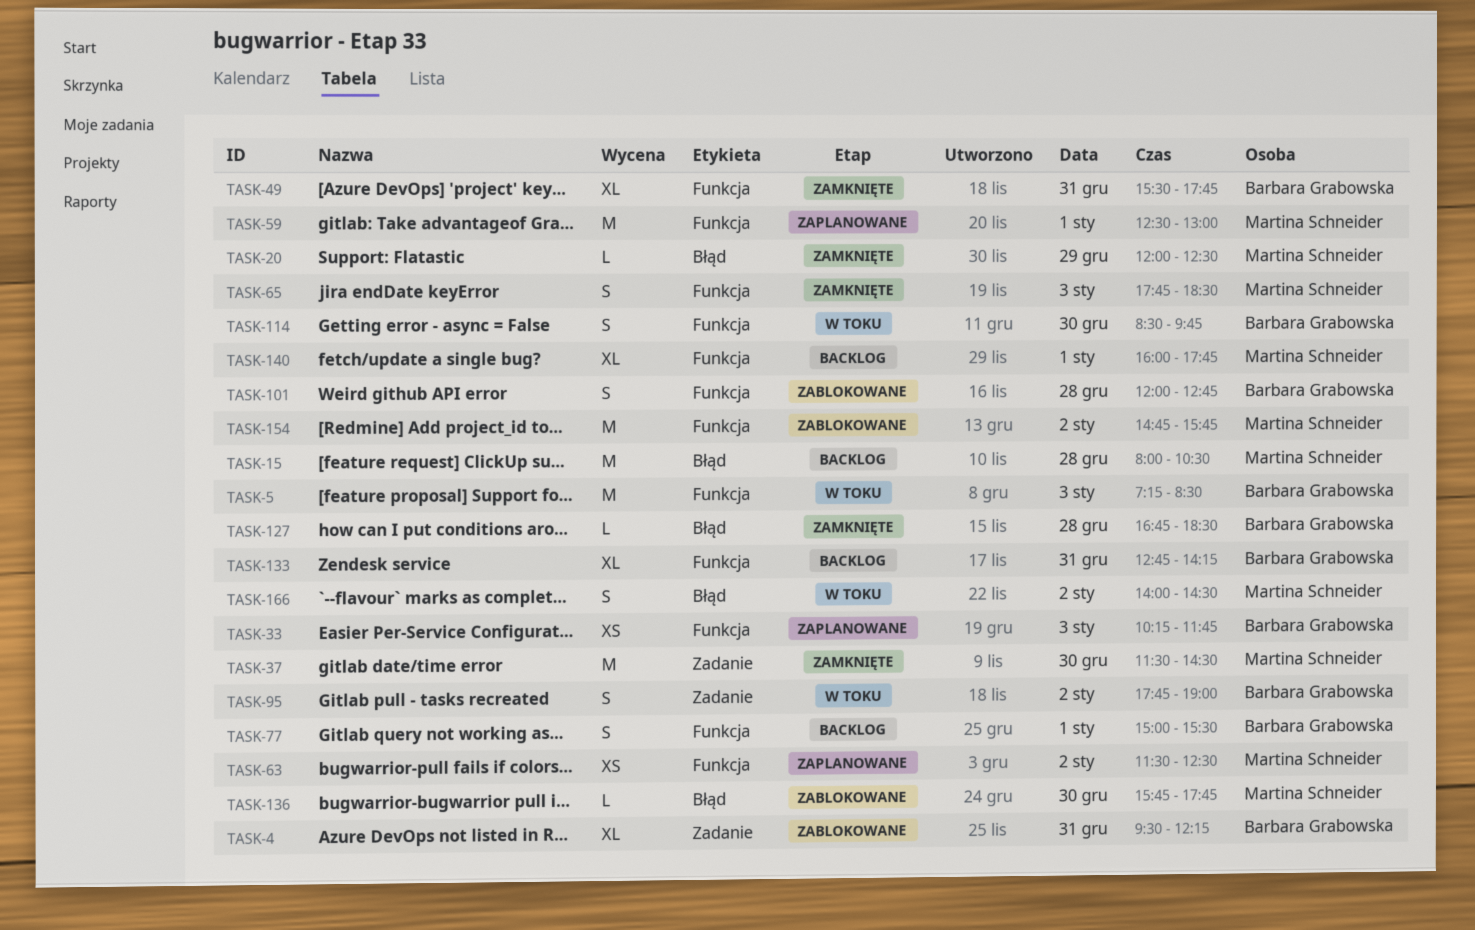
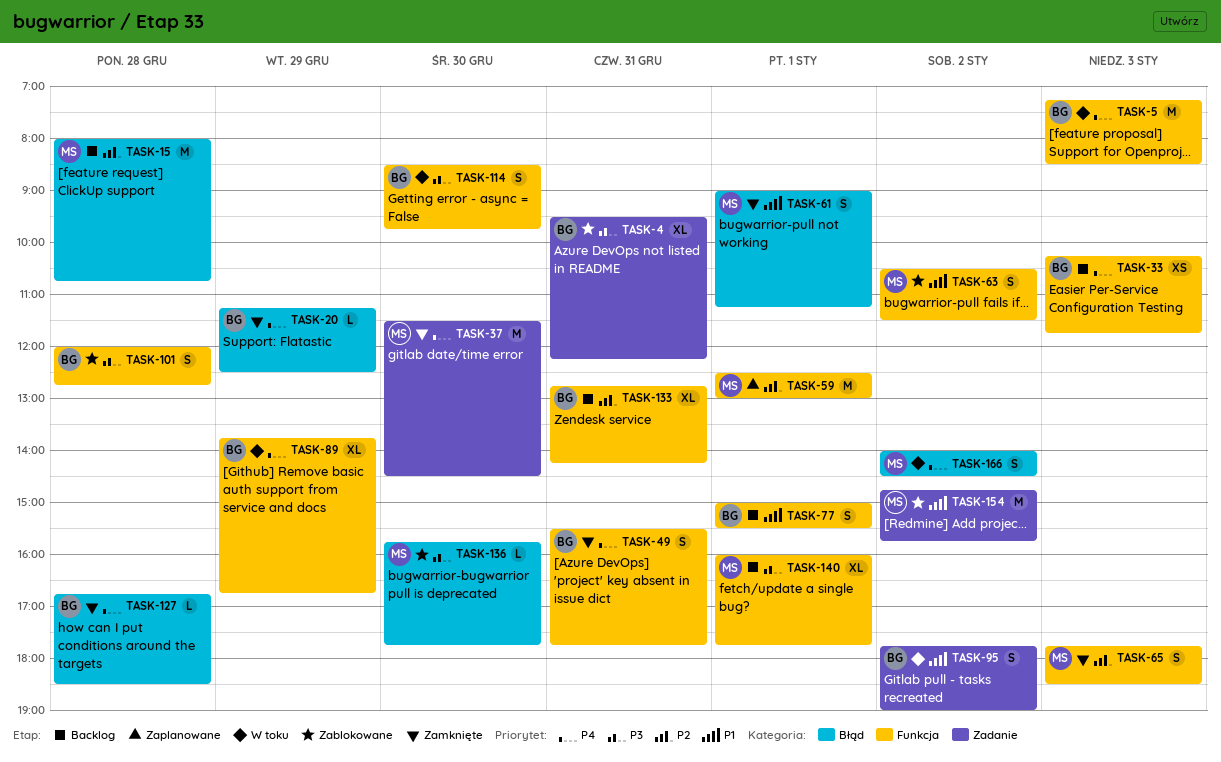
TASK-15, ends: 10:30 -> 10:45
TASK-20, owner: Martina Schneider -> Barbara Grabowska
TASK-20, begins: 12:00 -> 11:15
TASK-33, status: Zaplanowane -> Backlog
TASK-49, estimate: XL -> S
TASK-61: none -> present
TASK-63, status: Zaplanowane -> Zablokowane
TASK-63, estimate: XS -> S
TASK-63, begins: 11:30 -> 10:30
TASK-63, ends: 12:30 -> 11:30
TASK-89: none -> present
TASK-154, label: Funkcja -> Zadanie

